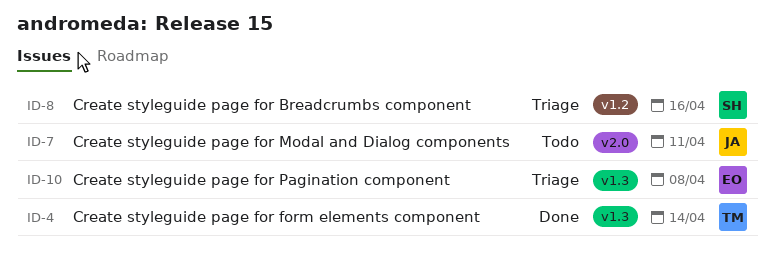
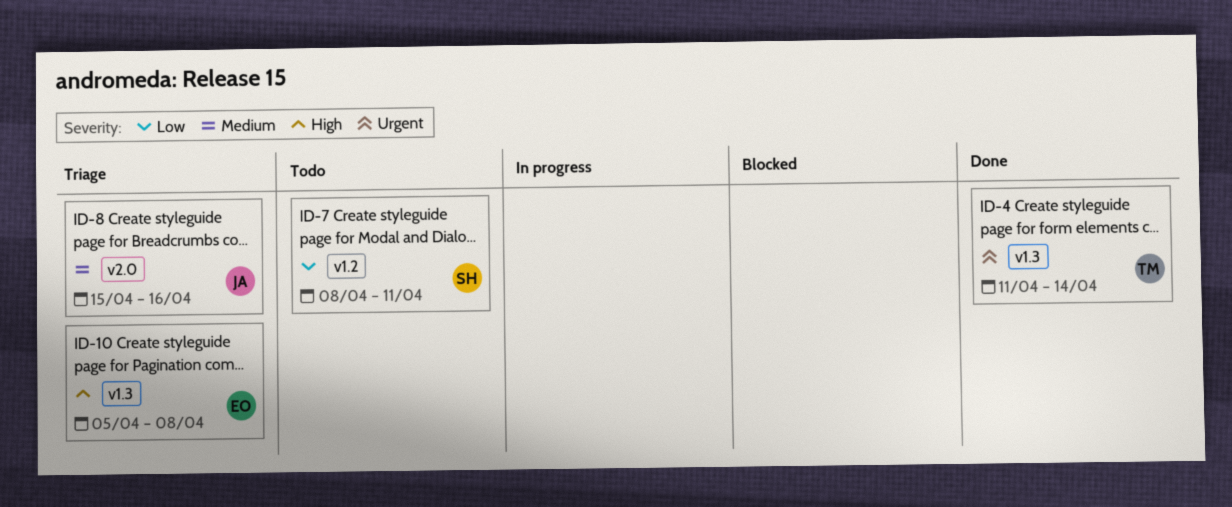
ID-7, owner: JA -> SH
ID-7, label: v2.0 -> v1.2
ID-8, owner: SH -> JA
ID-8, label: v1.2 -> v2.0

